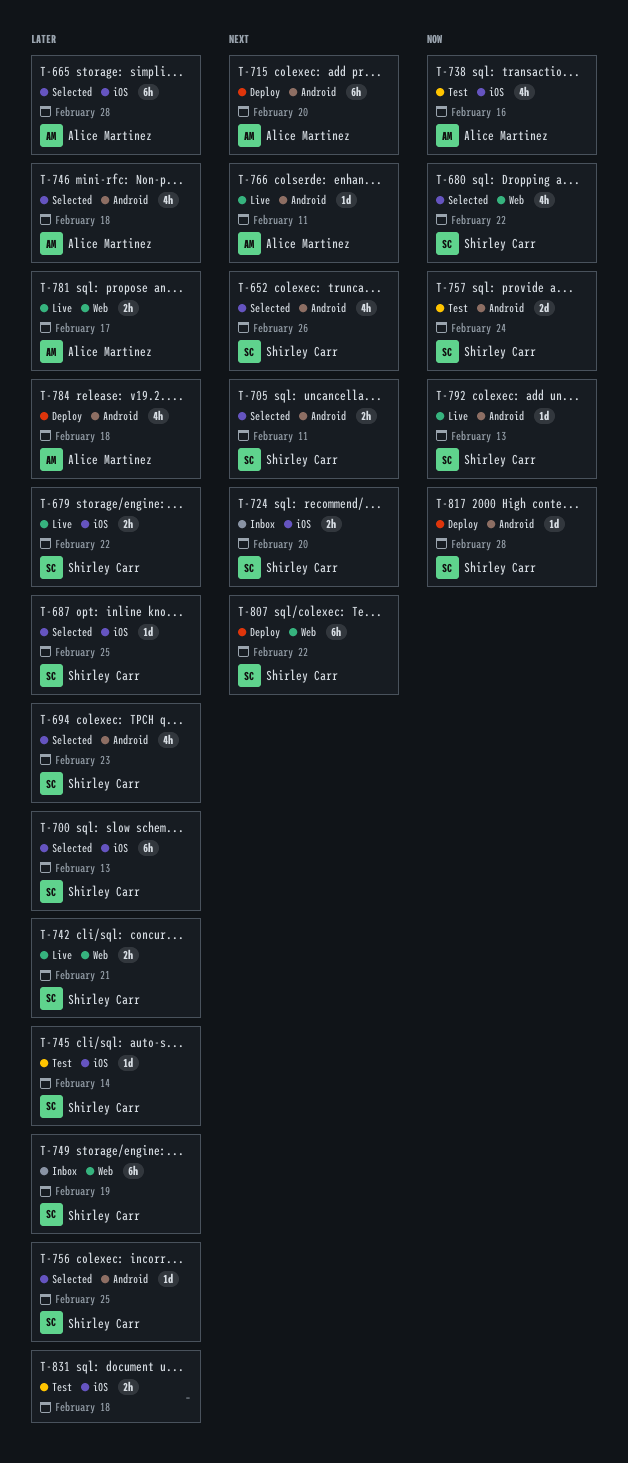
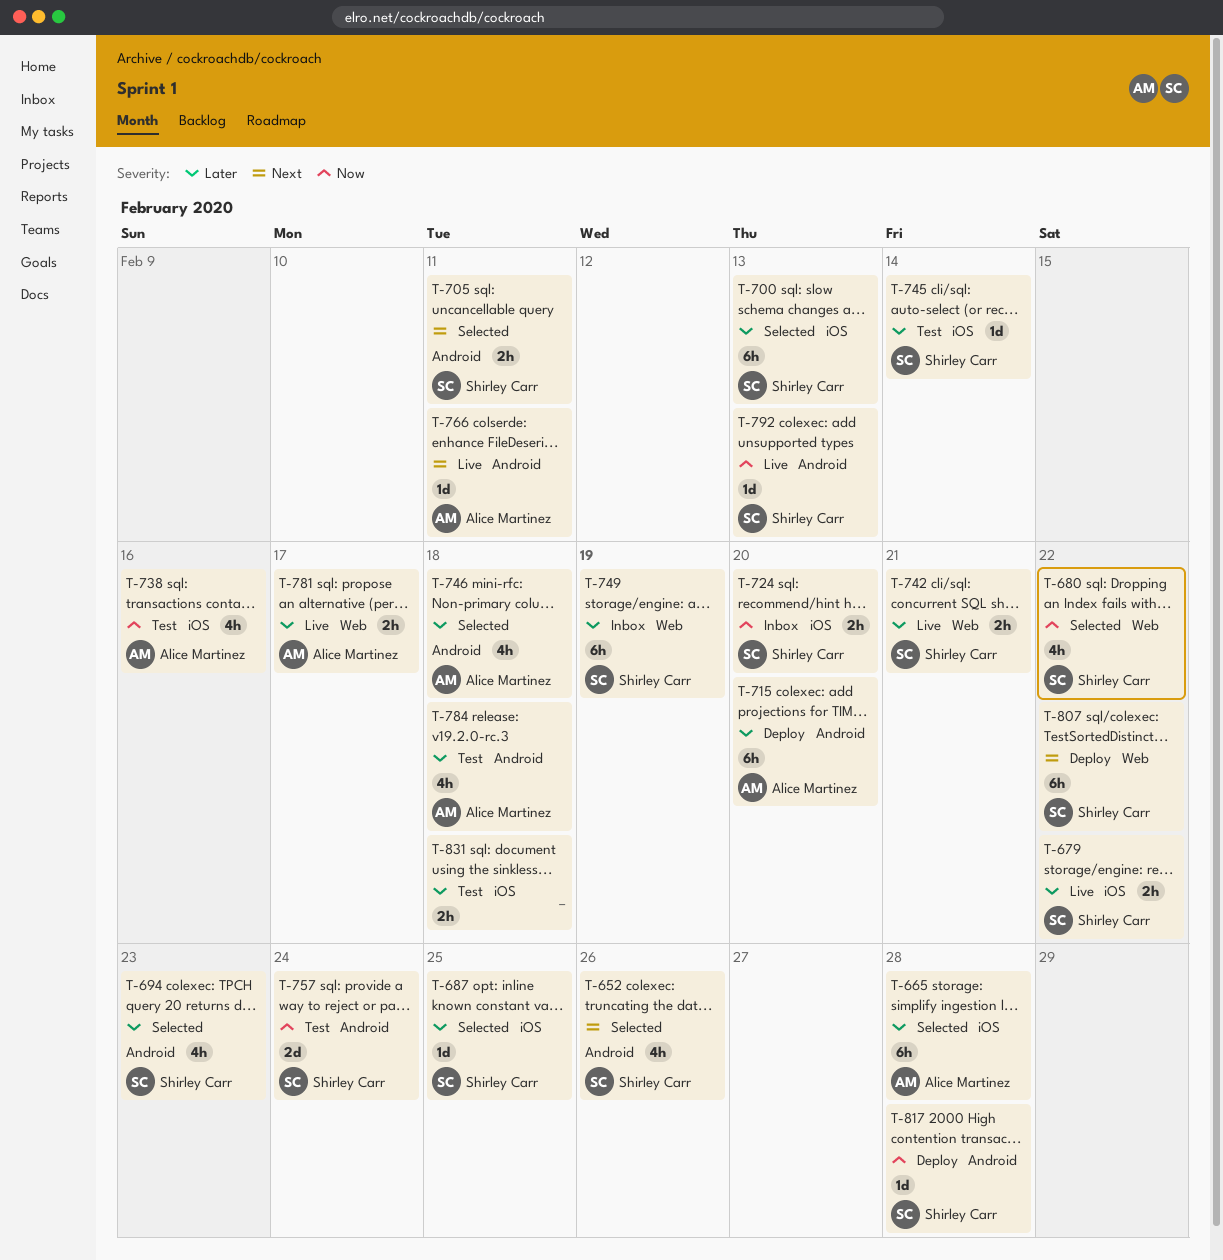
T-715, priority: Next -> Later
T-724, priority: Next -> Now
T-756: present -> none
T-784, status: Deploy -> Test

